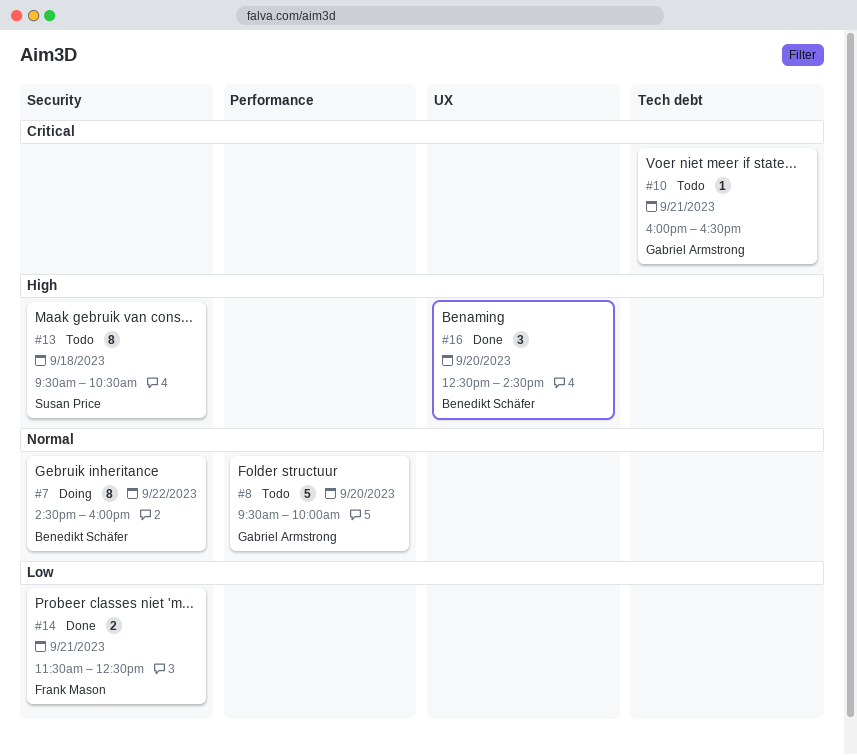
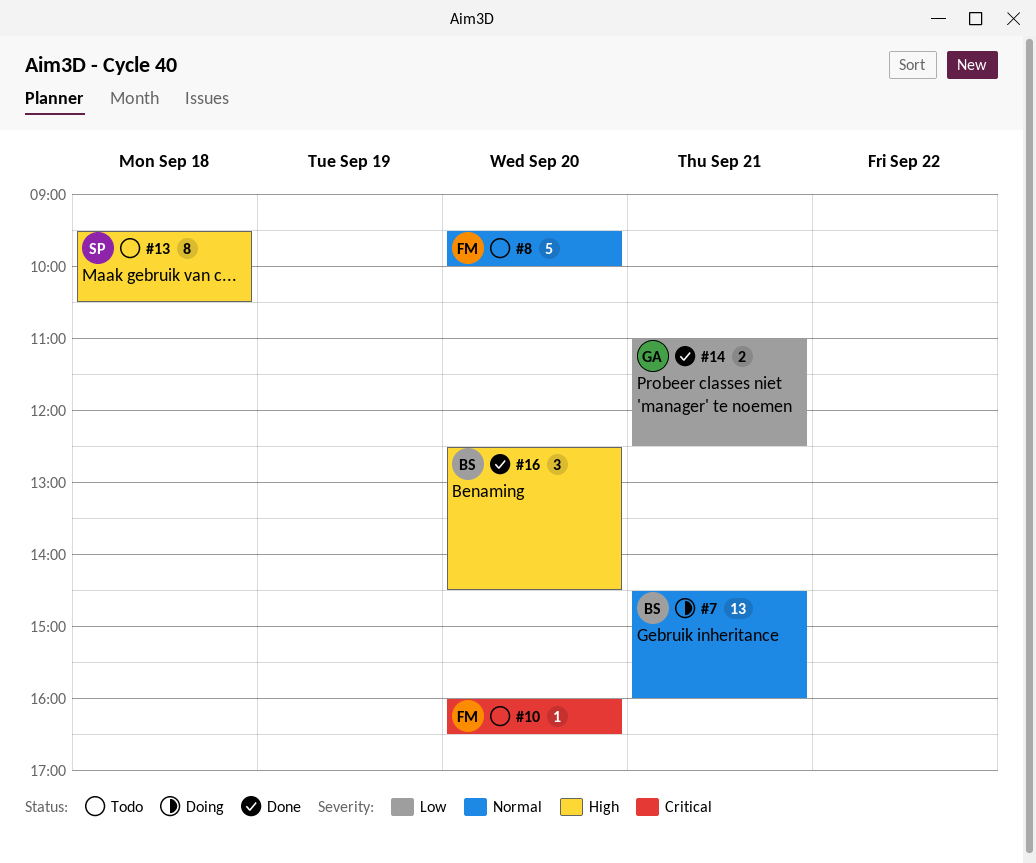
#7, estimate: 8 -> 13
#7, day: Sep 22 -> Sep 21
#8, owner: Gabriel Armstrong -> Frank Mason
#10, owner: Gabriel Armstrong -> Frank Mason
#10, day: Sep 21 -> Sep 20
#14, owner: Frank Mason -> Gabriel Armstrong
#14, begins: 11:30 -> 11:00

